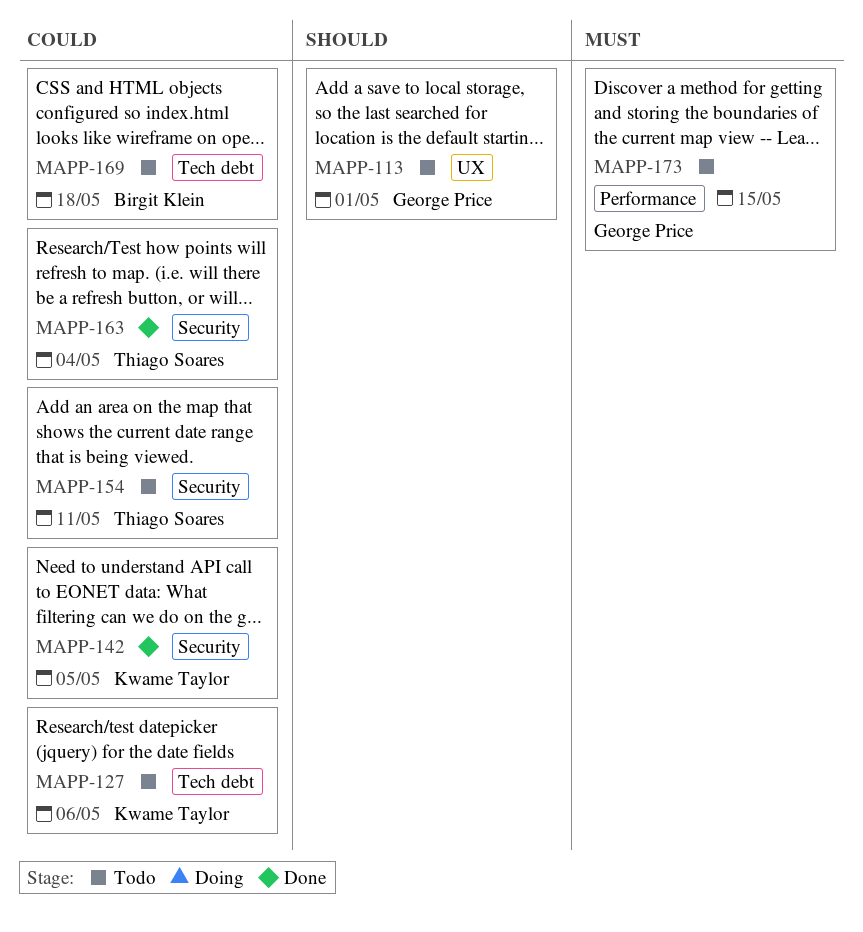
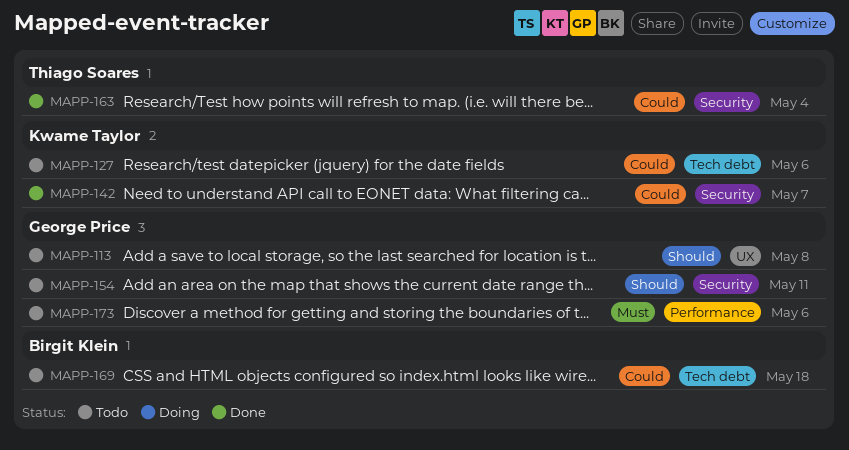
MAPP-113, due: May 1 -> May 8
MAPP-142, due: May 5 -> May 7
MAPP-154, owner: Thiago Soares -> George Price
MAPP-154, priority: Could -> Should
MAPP-173, due: May 15 -> May 6

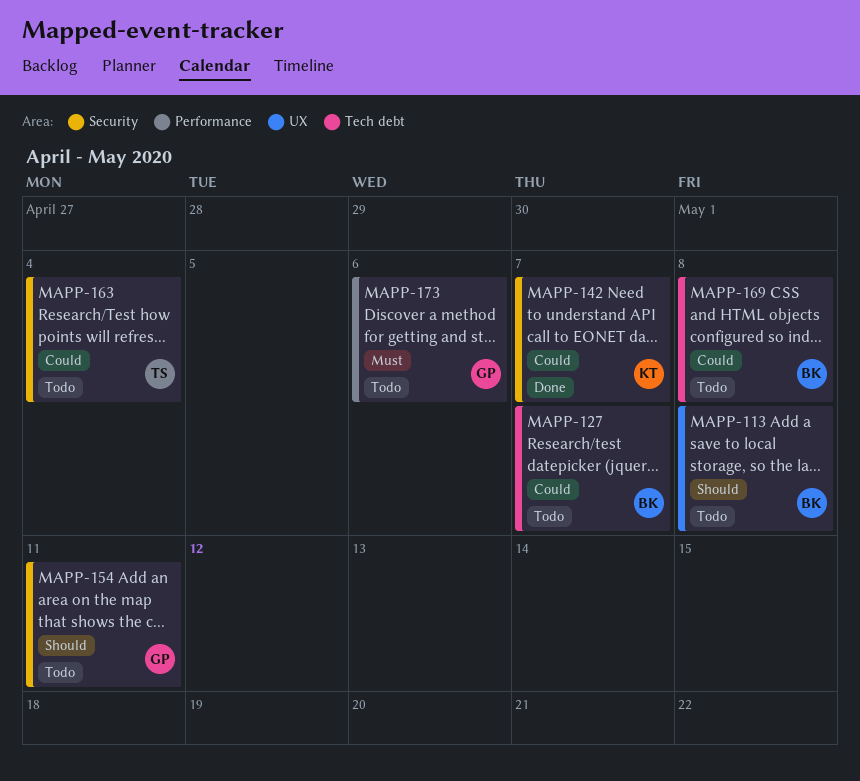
MAPP-113, owner: George Price -> Birgit Klein
MAPP-127, owner: Kwame Taylor -> Birgit Klein
MAPP-127, due: May 6 -> May 7
MAPP-163, status: Done -> Todo
MAPP-169, due: May 18 -> May 8

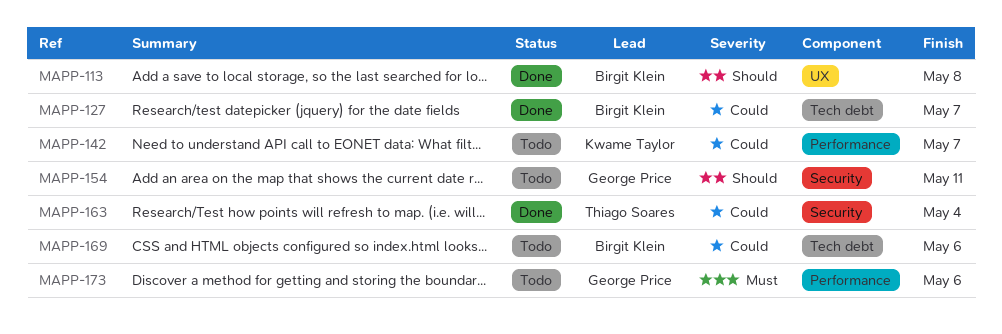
MAPP-113, status: Todo -> Done
MAPP-127, status: Todo -> Done
MAPP-142, status: Done -> Todo
MAPP-142, label: Security -> Performance
MAPP-163, status: Todo -> Done
MAPP-169, due: May 8 -> May 6

